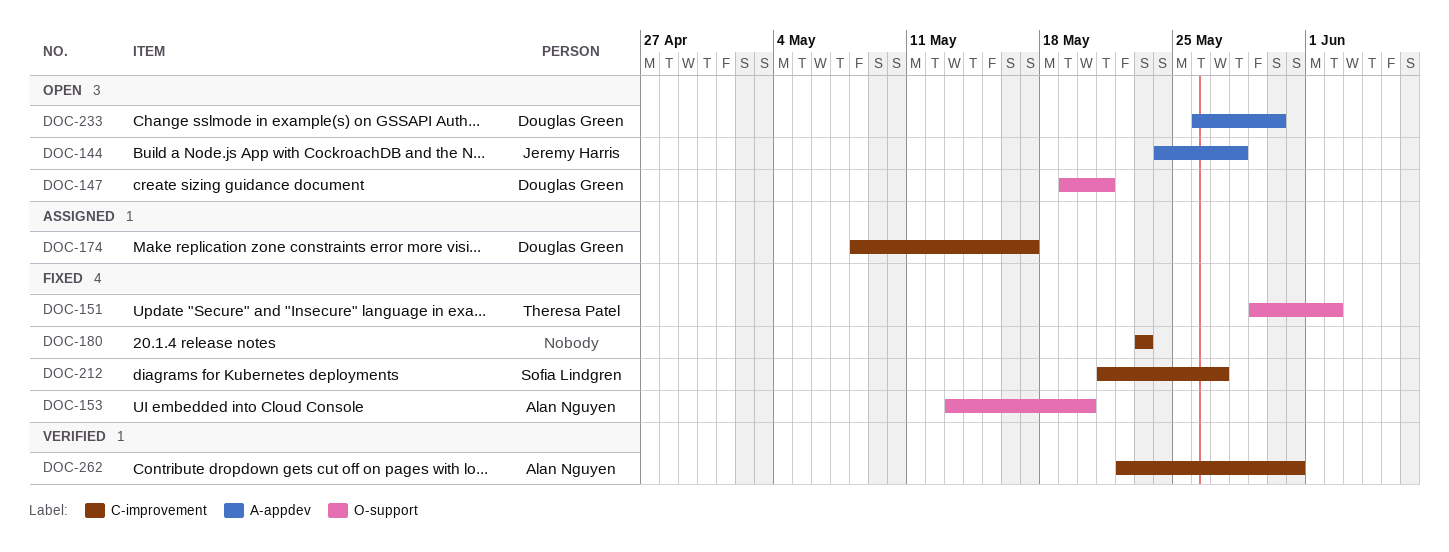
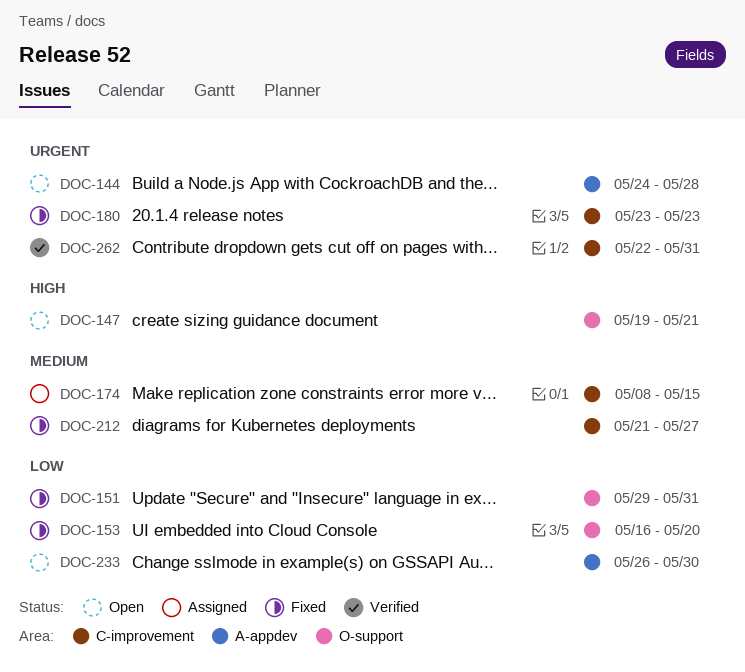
DOC-151, due: Jun 2 -> May 31
DOC-153, start: May 13 -> May 16
DOC-174, due: May 17 -> May 15

